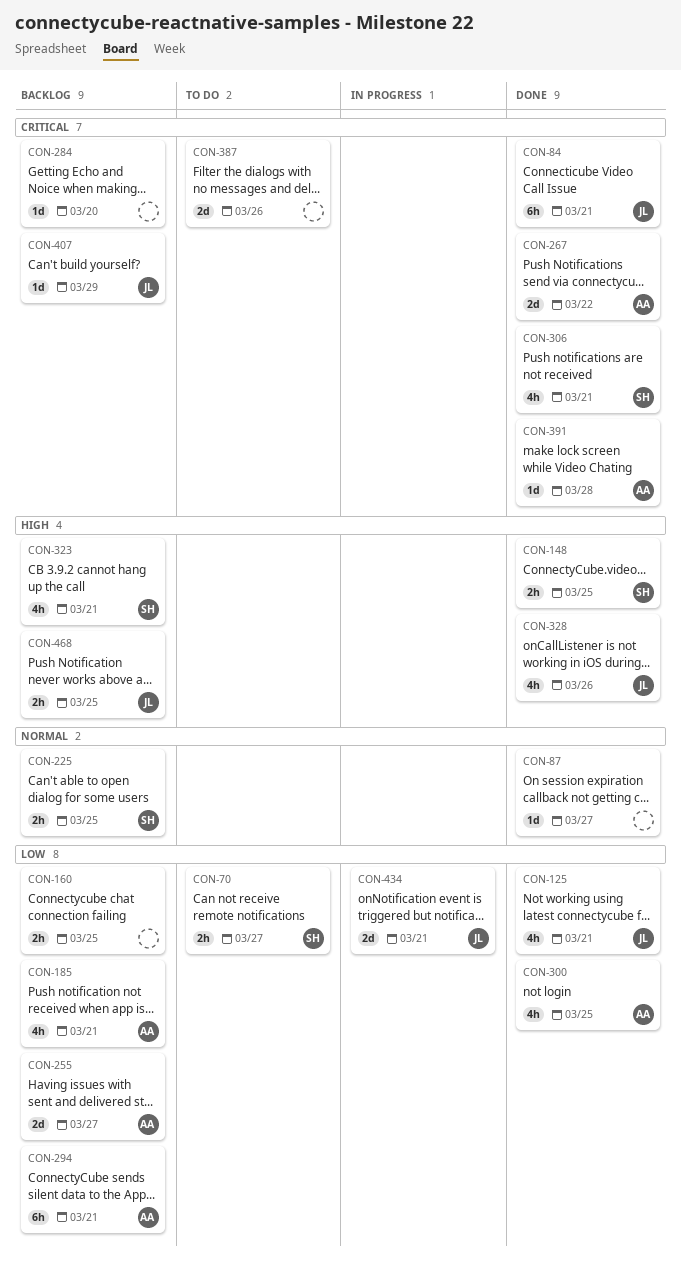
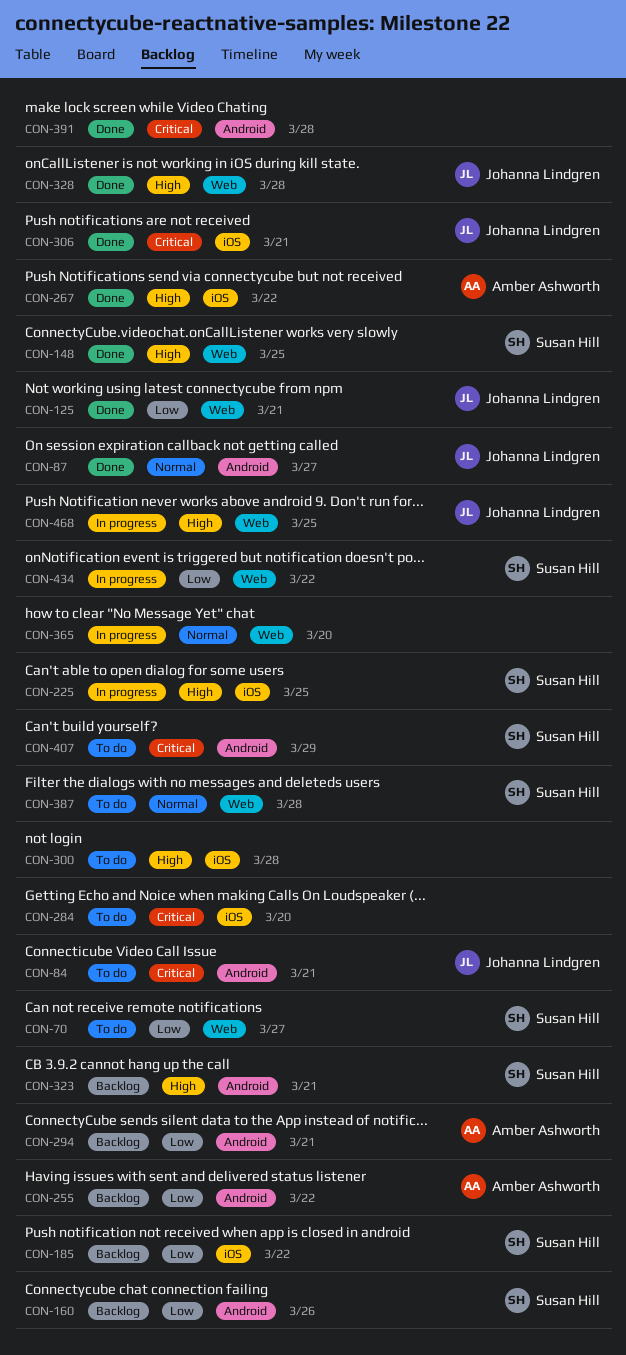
CON-84, status: Done -> To do
CON-87, owner: none -> Johanna Lindgren
CON-160, owner: none -> Susan Hill
CON-160, due: Mar 25 -> Mar 26
CON-185, owner: Amber Ashworth -> Susan Hill
CON-185, due: Mar 21 -> Mar 22
CON-225, status: Backlog -> In progress
CON-225, priority: Normal -> High
CON-255, due: Mar 27 -> Mar 22
CON-267, priority: Critical -> High
CON-284, status: Backlog -> To do
CON-300, status: Done -> To do
CON-300, owner: Amber Ashworth -> none
CON-300, priority: Low -> High
CON-300, due: Mar 25 -> Mar 28
CON-306, owner: Susan Hill -> Johanna Lindgren
CON-328, due: Mar 26 -> Mar 28
CON-365: none -> present
CON-387, owner: none -> Susan Hill
CON-387, priority: Critical -> Normal
CON-387, due: Mar 26 -> Mar 28
CON-391, owner: Amber Ashworth -> none
CON-407, status: Backlog -> To do
CON-407, owner: Johanna Lindgren -> Susan Hill
CON-434, owner: Johanna Lindgren -> Susan Hill
CON-434, due: Mar 21 -> Mar 22
CON-468, status: Backlog -> In progress

